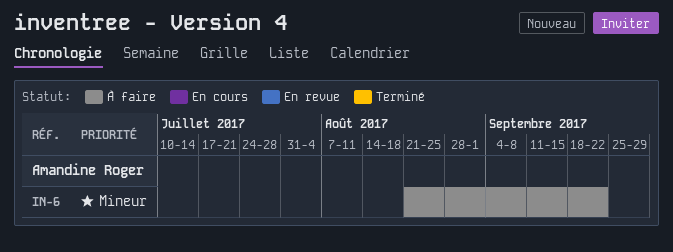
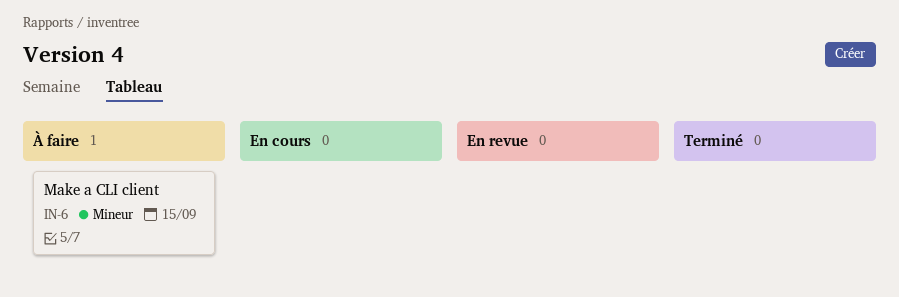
IN-6, due: Sep 22 -> Sep 15

